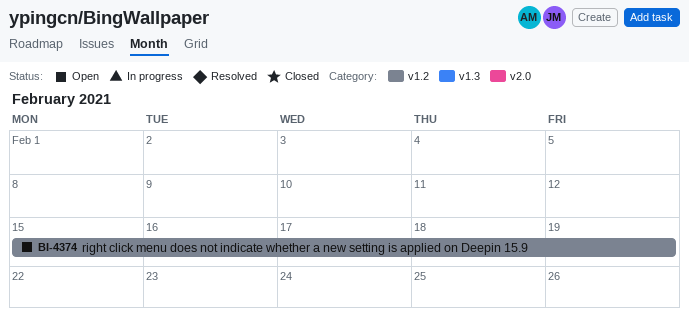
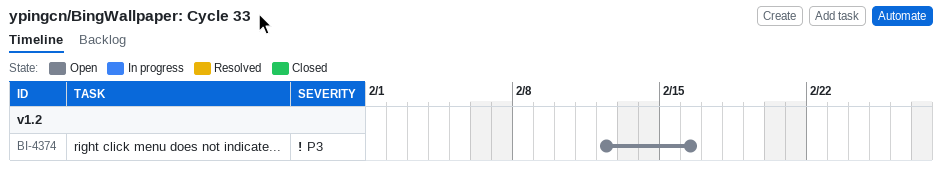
BI-4374, start: Feb 15 -> Feb 12
BI-4374, due: Feb 19 -> Feb 16

